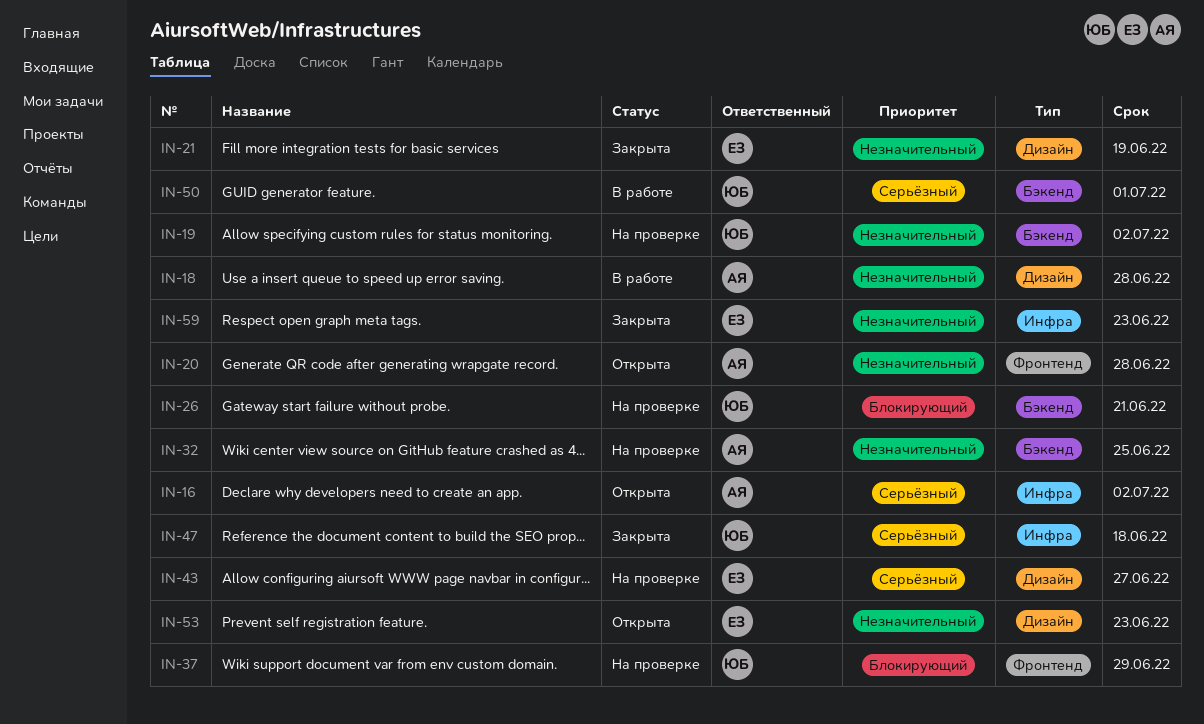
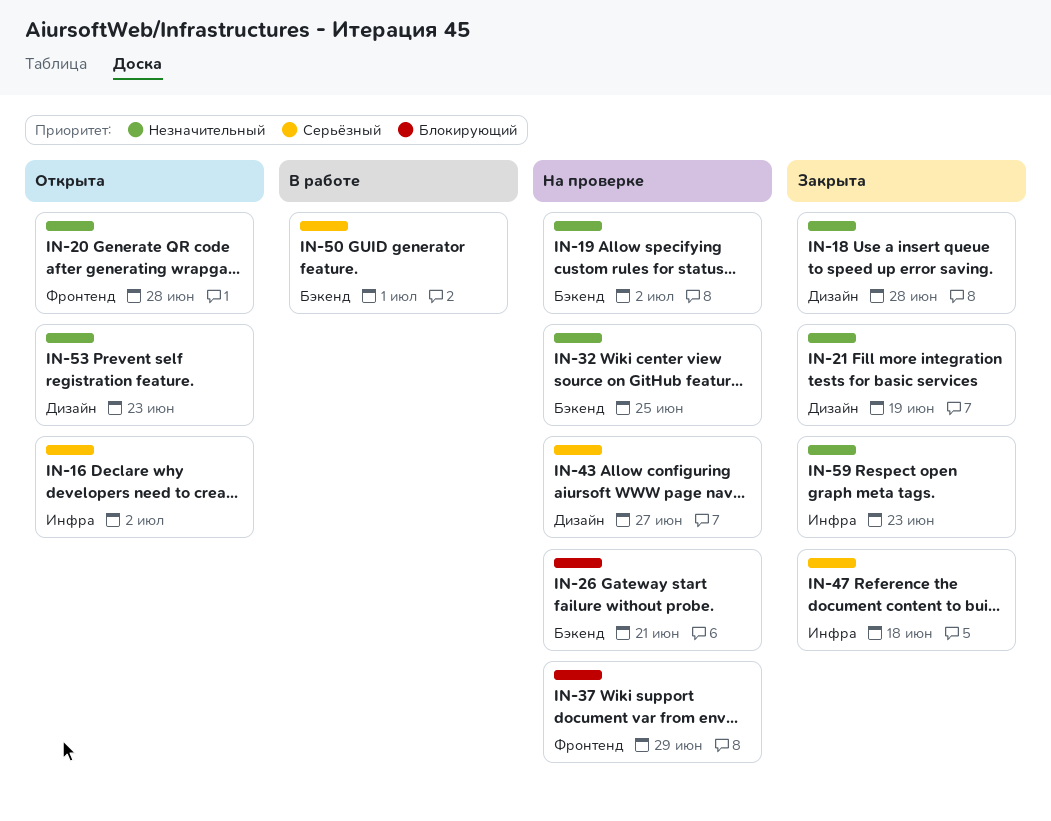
IN-18, status: В работе -> Закрыта

